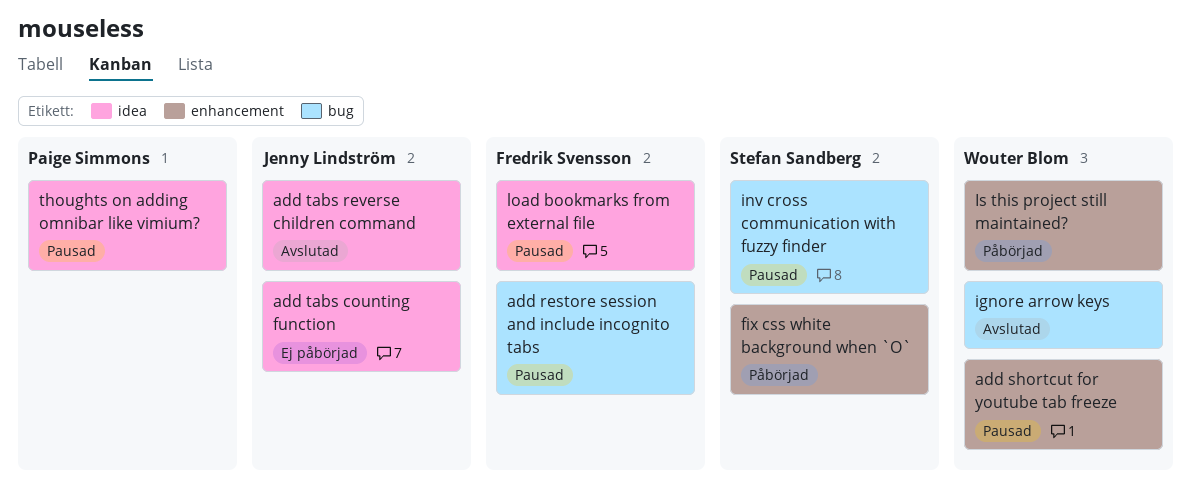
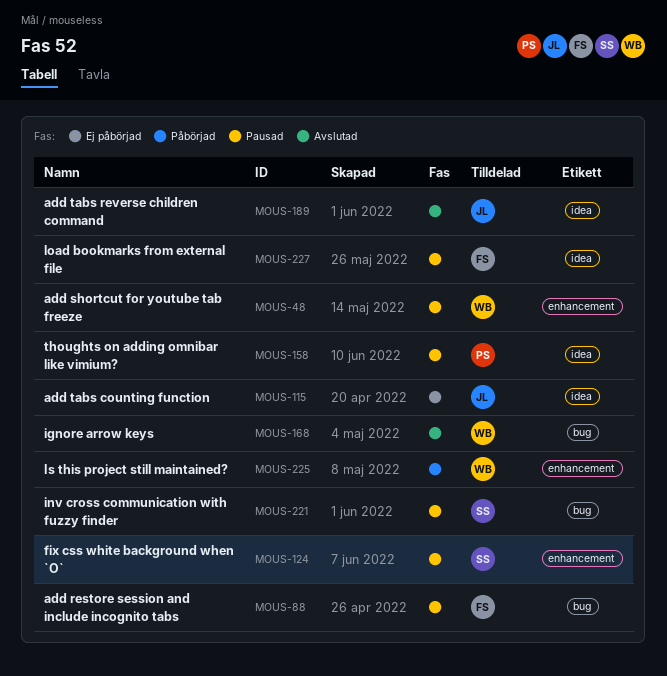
fix css white background when `O`, status: Påbörjad -> Pausad

